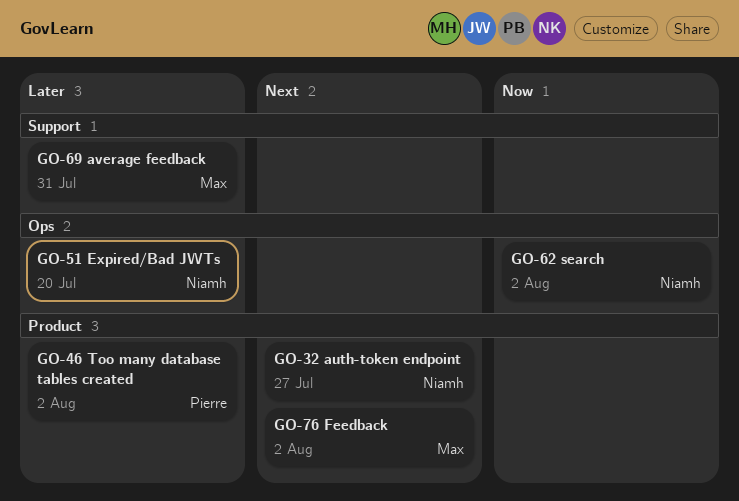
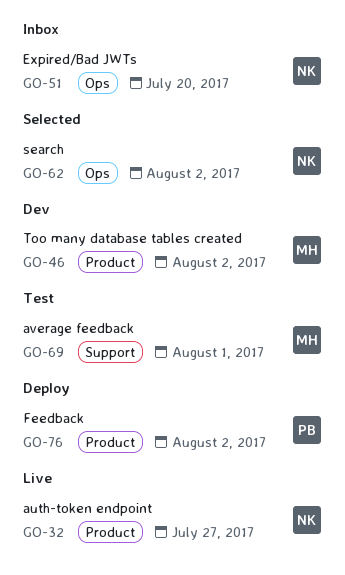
GO-46, owner: Pierre -> Max
GO-69, due: Jul 31 -> Aug 1
GO-76, owner: Max -> Pierre

